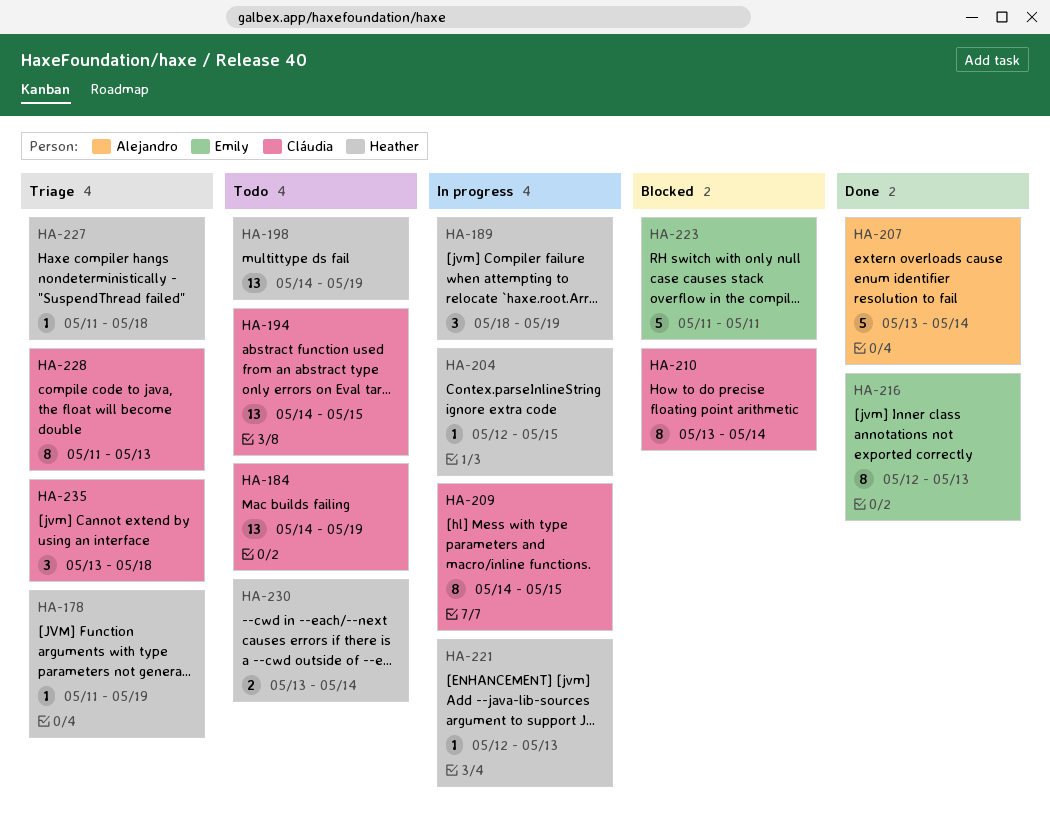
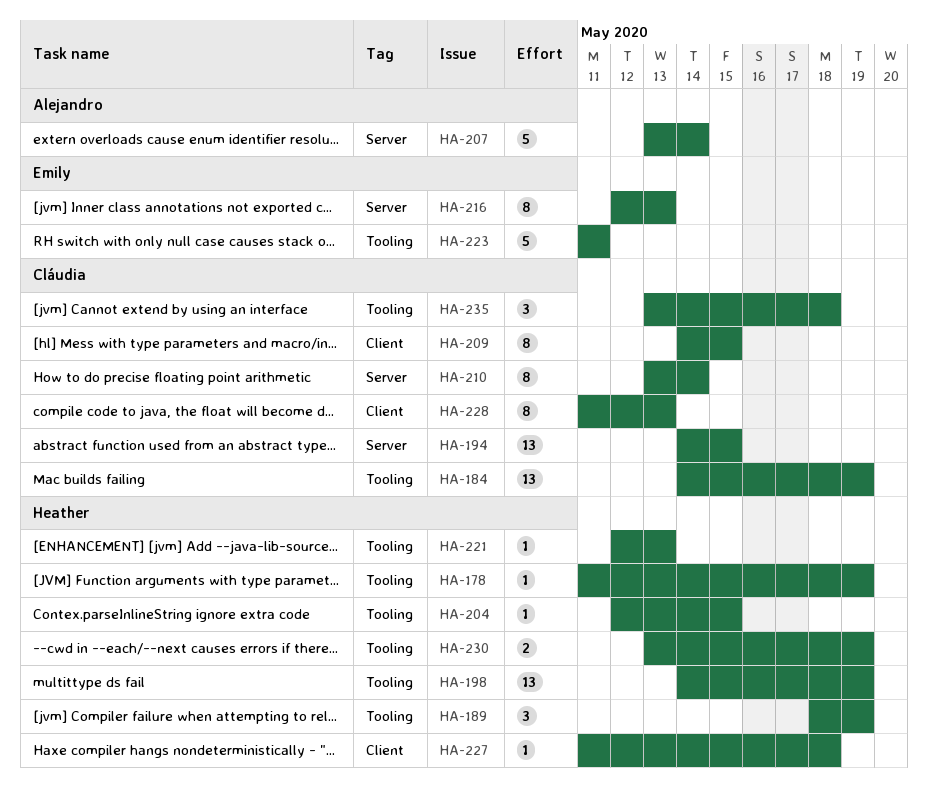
HA-230, due: May 14 -> May 19

